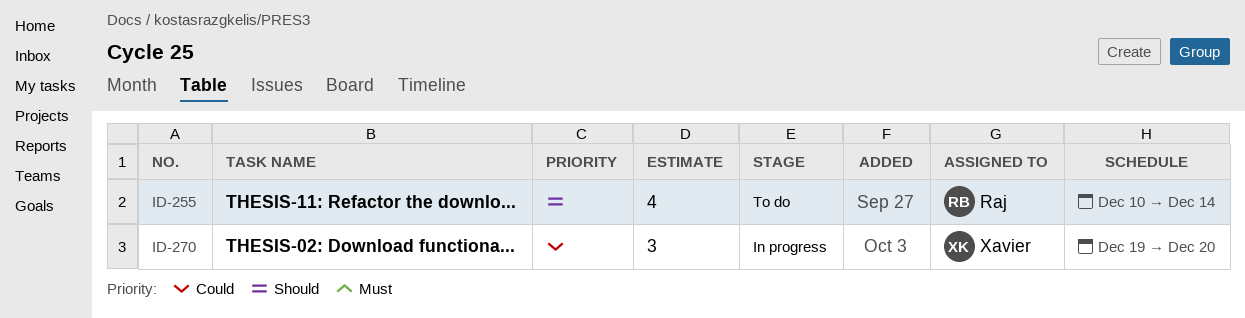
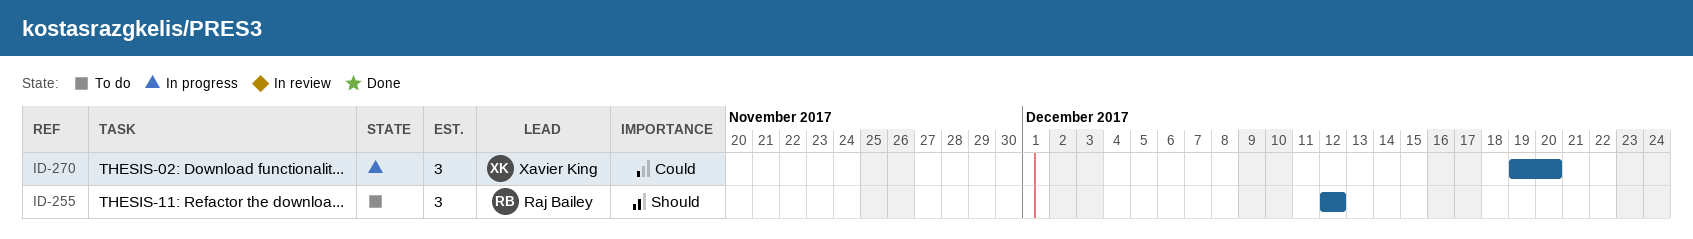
ID-255, estimate: 4 -> 3
ID-255, start: Dec 10 -> Dec 12
ID-255, due: Dec 14 -> Dec 12

